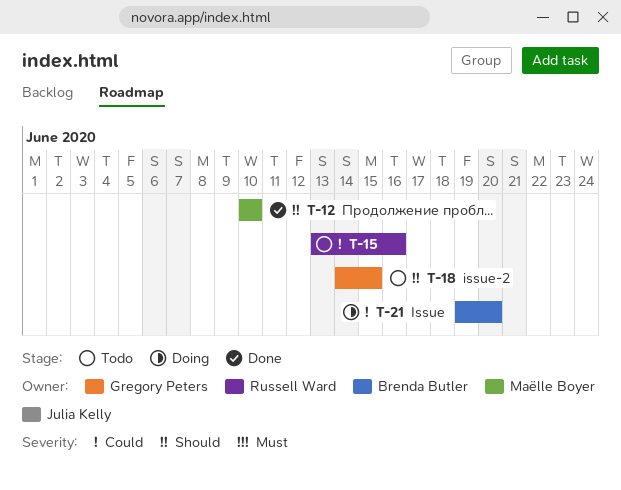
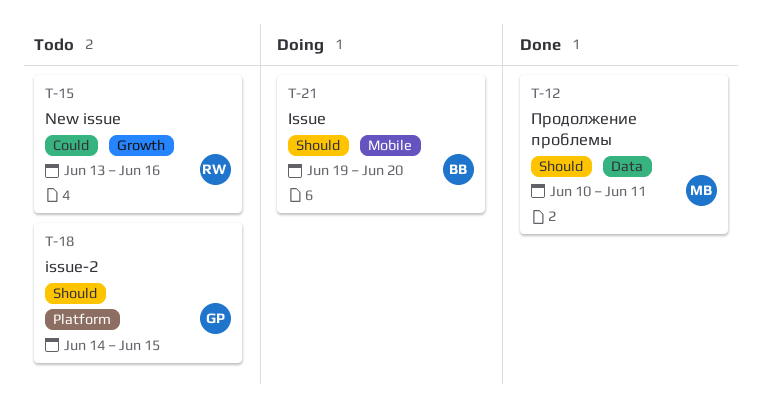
T-12, due: Jun 10 -> Jun 11
T-21, priority: Could -> Should

